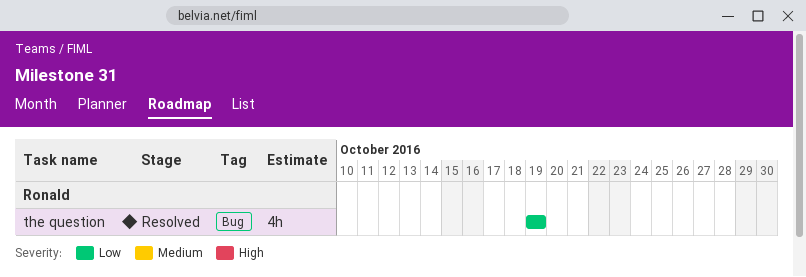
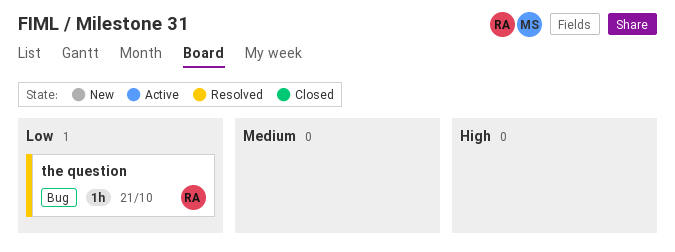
the question, estimate: 4h -> 1h
the question, due: Oct 19 -> Oct 21

